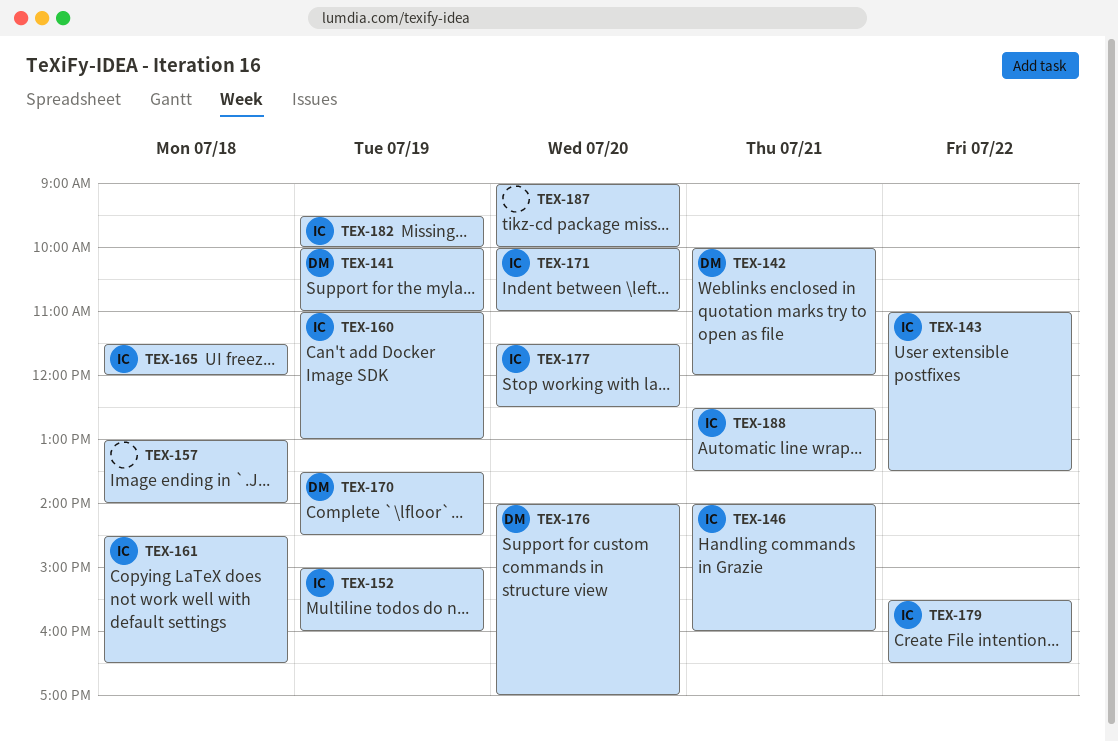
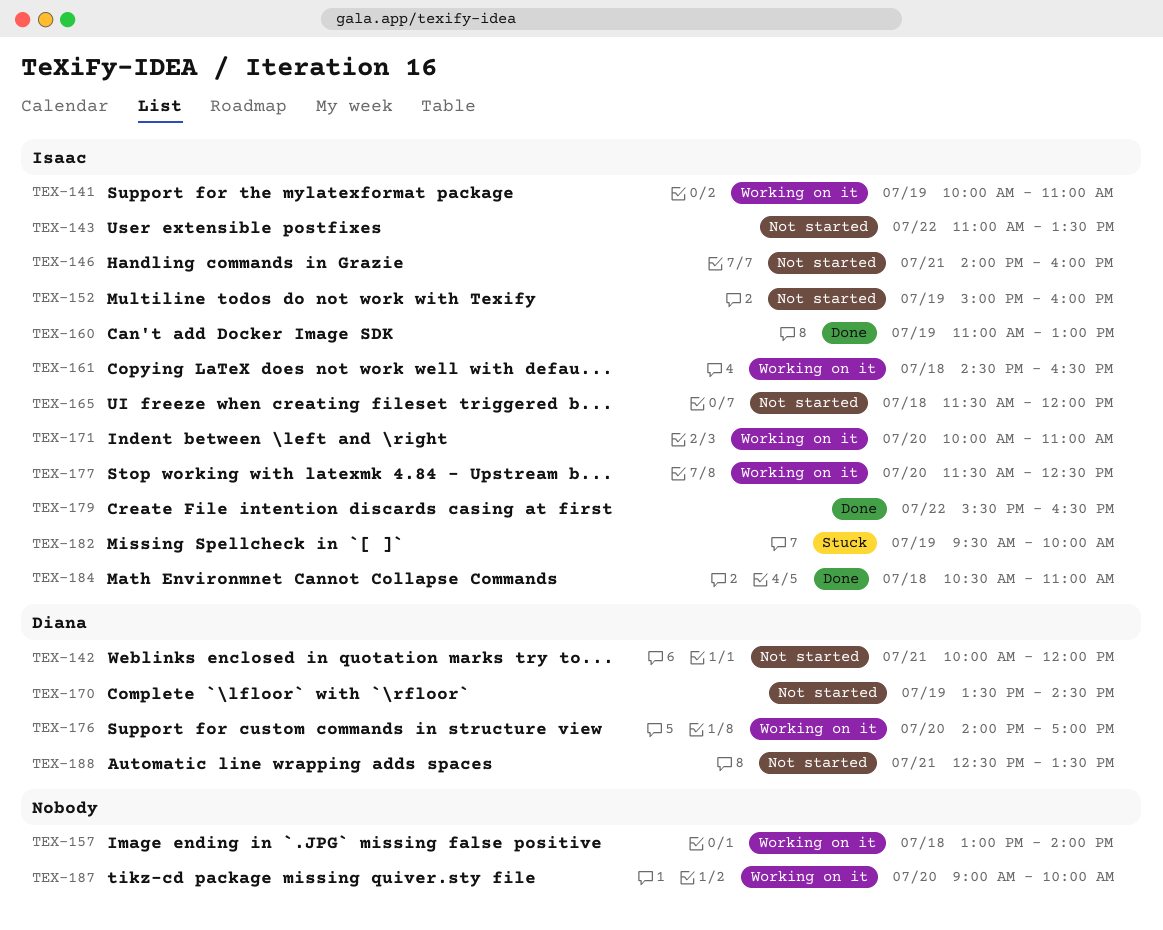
TEX-141, owner: Diana -> Isaac
TEX-184: none -> present
TEX-188, owner: Isaac -> Diana

